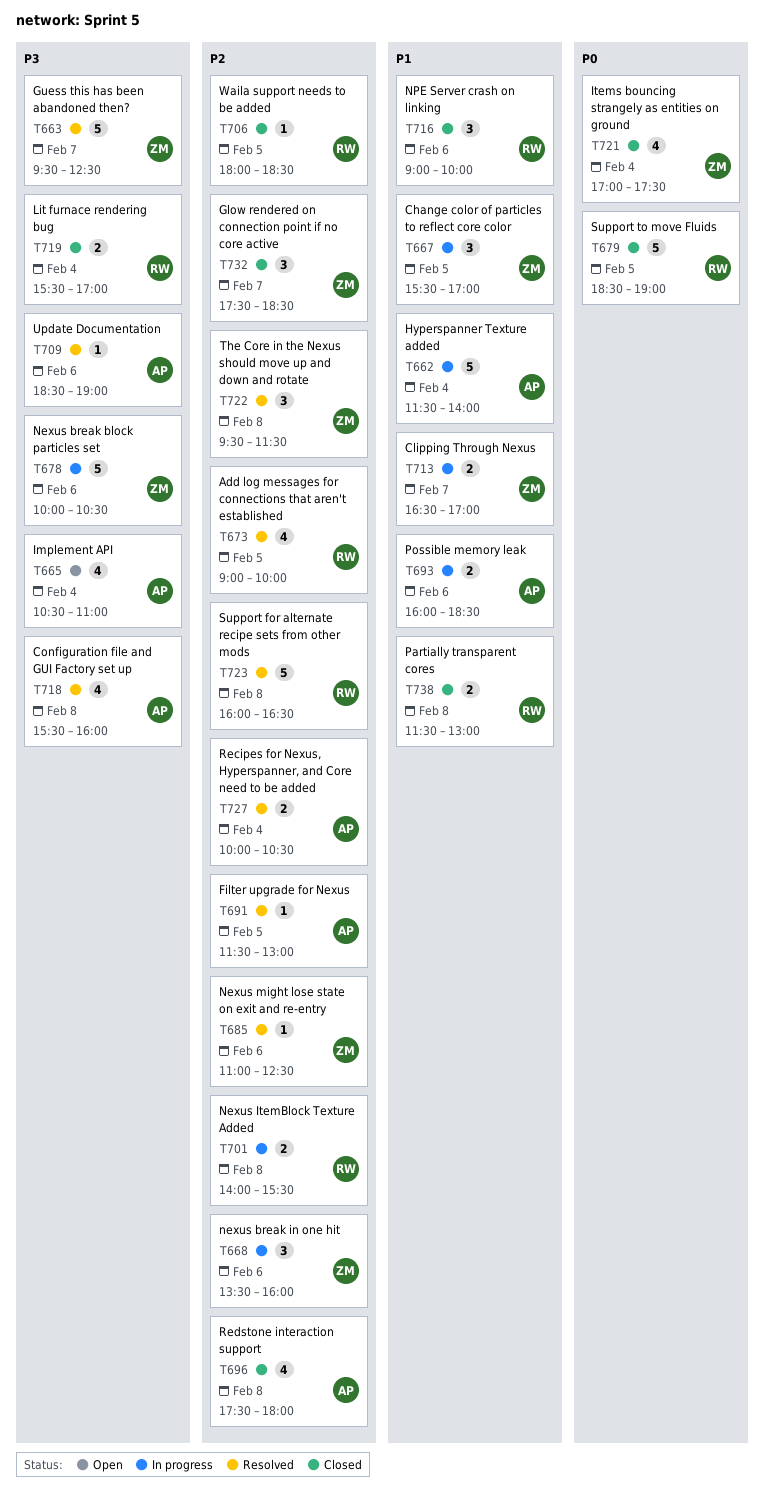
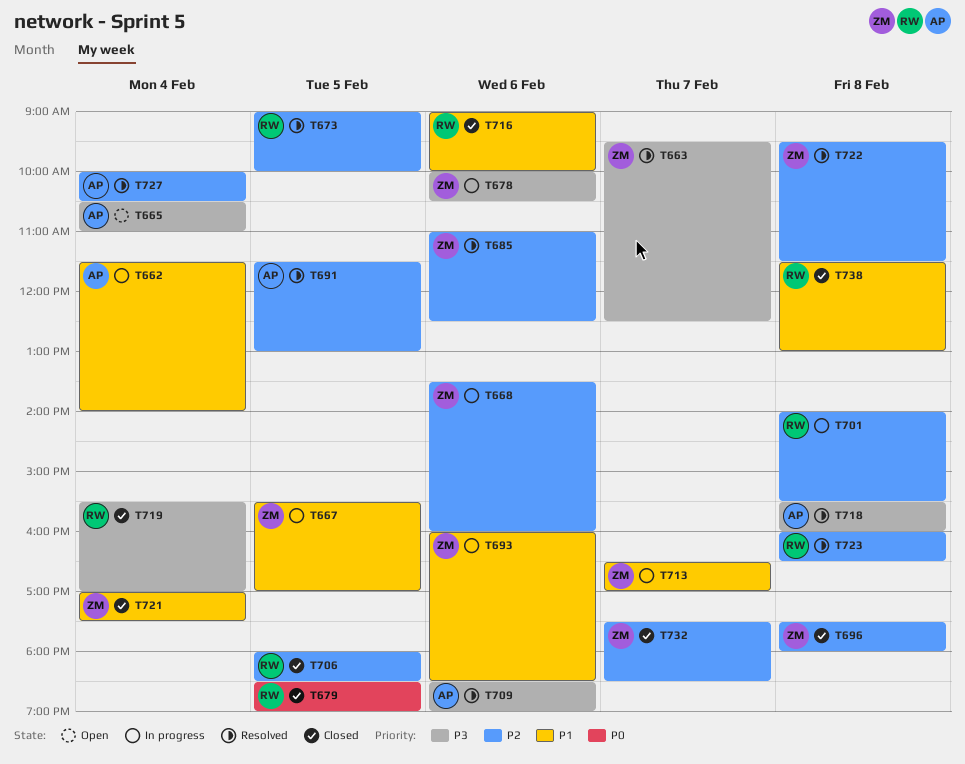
T693, owner: AP -> ZM
T696, owner: AP -> ZM
T721, priority: P0 -> P1

